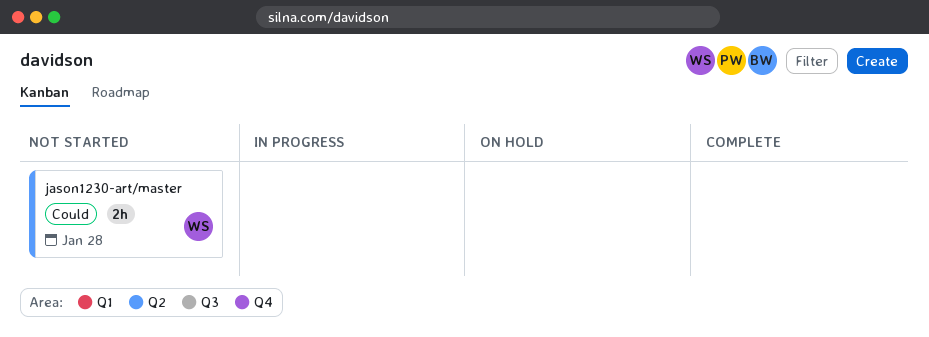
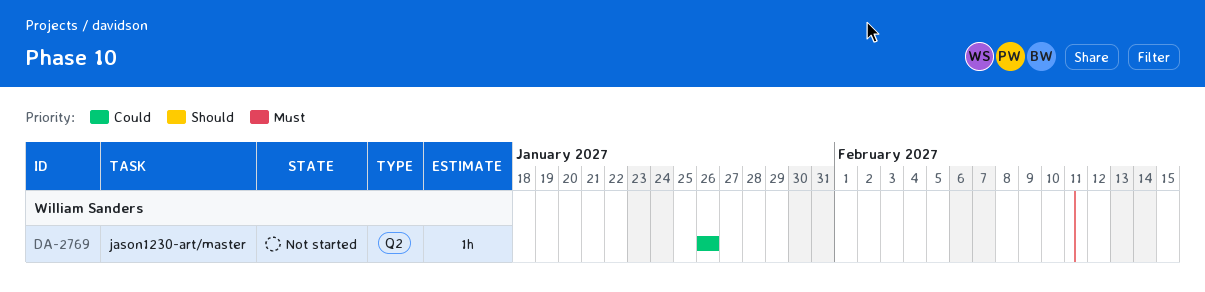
jason1230-art/master, estimate: 2h -> 1h
jason1230-art/master, due: Jan 28 -> Jan 26

